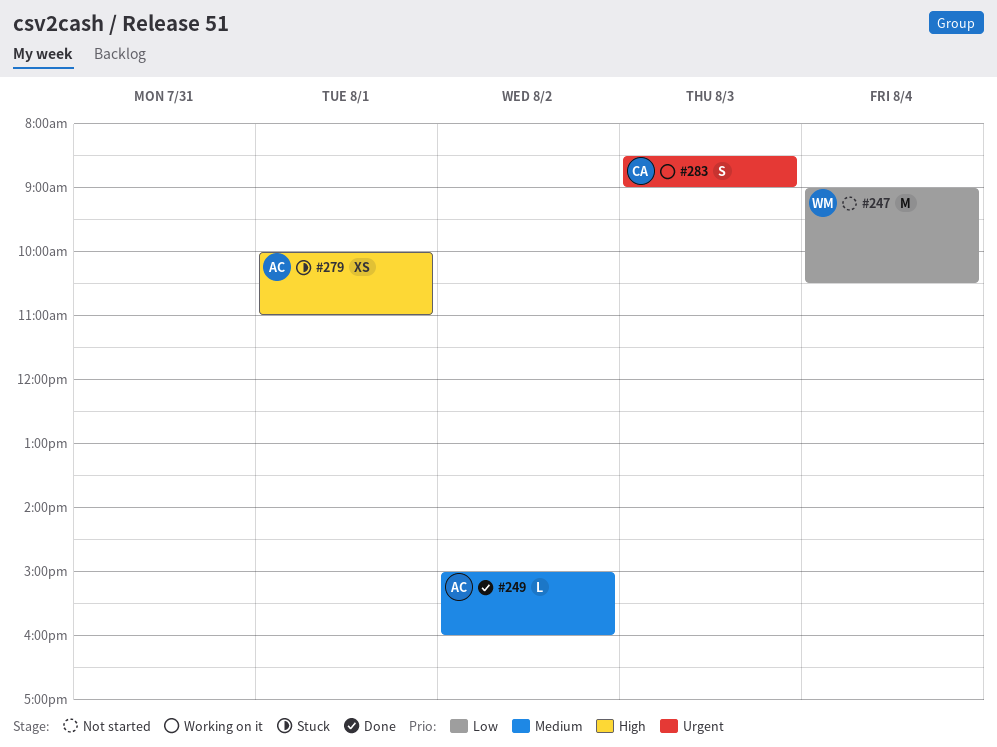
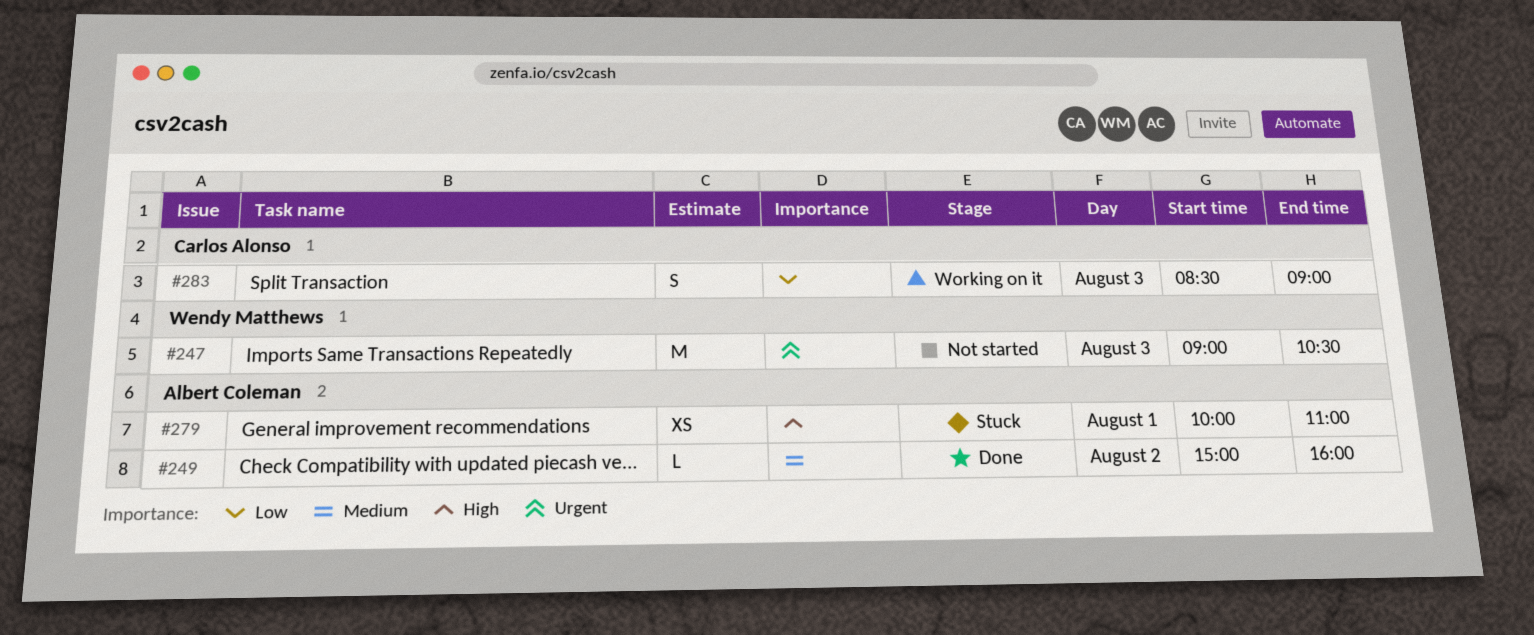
#247, priority: Low -> Urgent
#247, day: Aug 4 -> Aug 3
#283, priority: Urgent -> Low

